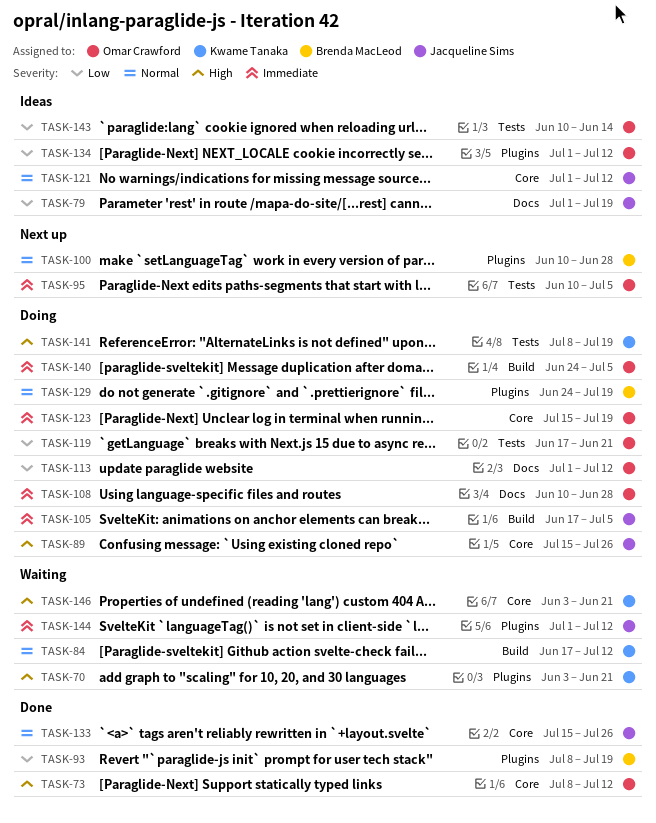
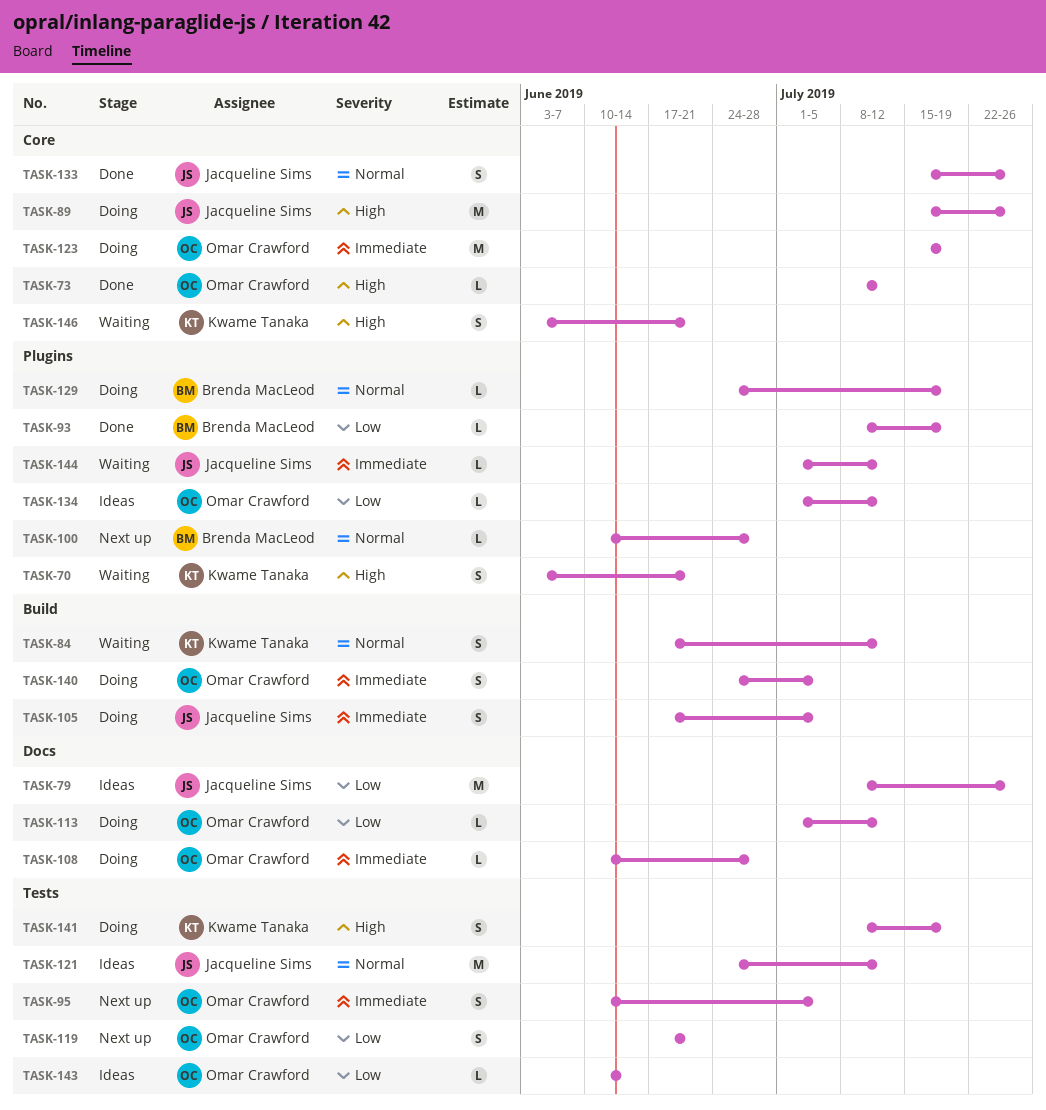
TASK-79, start: Jul 1 -> Jul 8
TASK-79, due: Jul 19 -> Jul 26
TASK-119, status: Doing -> Next up
TASK-121, label: Core -> Tests
TASK-121, start: Jul 1 -> Jun 24

